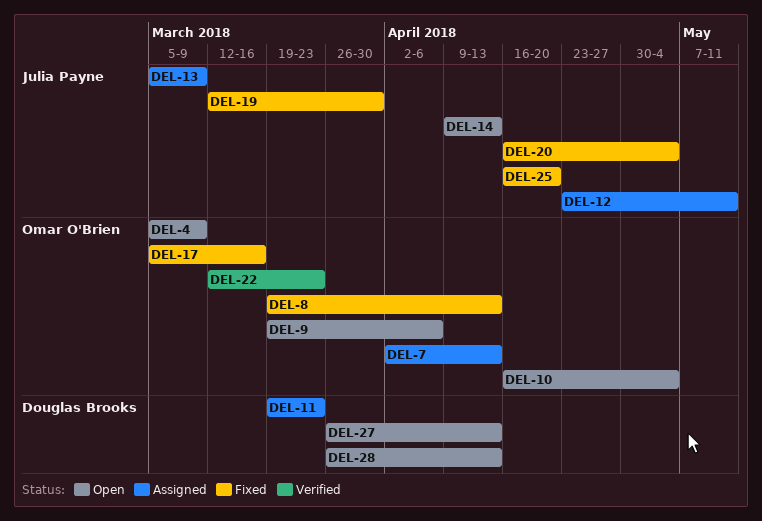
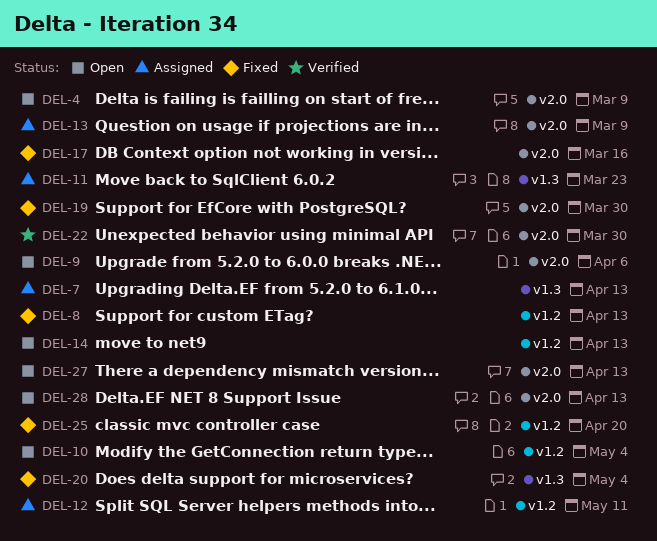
DEL-22, due: Mar 23 -> Mar 30

